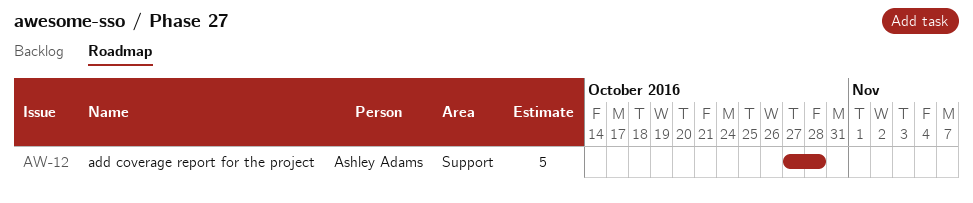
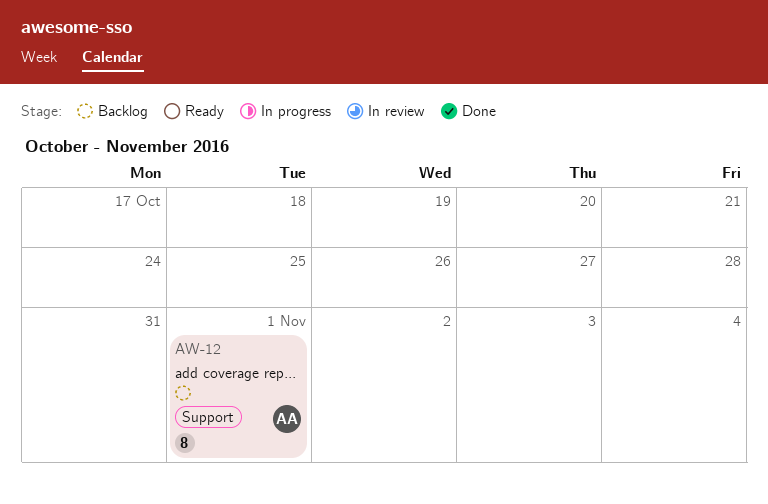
AW-12, estimate: 5 -> 8
AW-12, due: Oct 28 -> Nov 1

